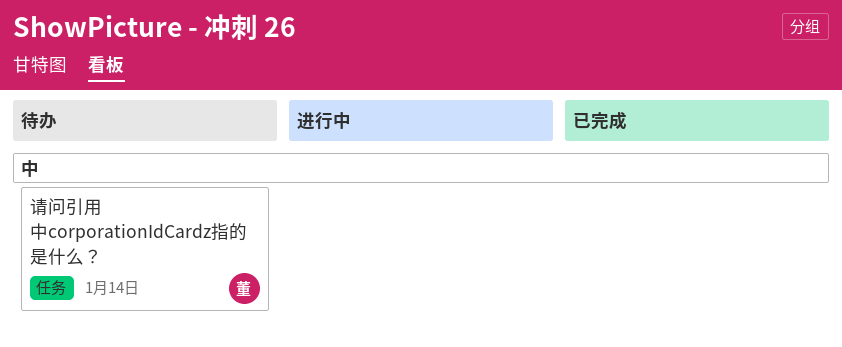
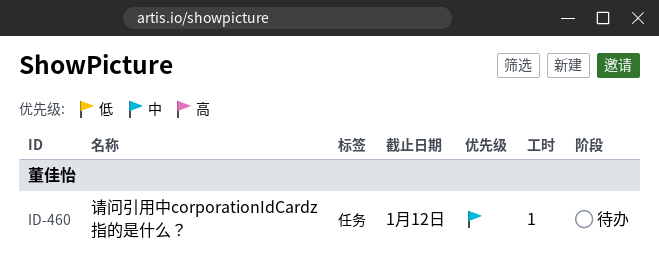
请问引用中corporationIdCardz指的是什么？, due: Jan 14 -> Jan 12

